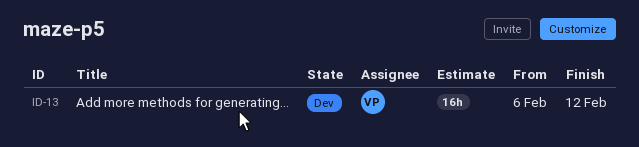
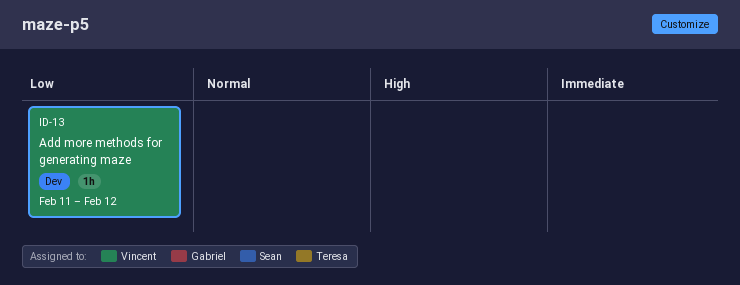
ID-13, estimate: 16h -> 1h
ID-13, start: Feb 6 -> Feb 11

